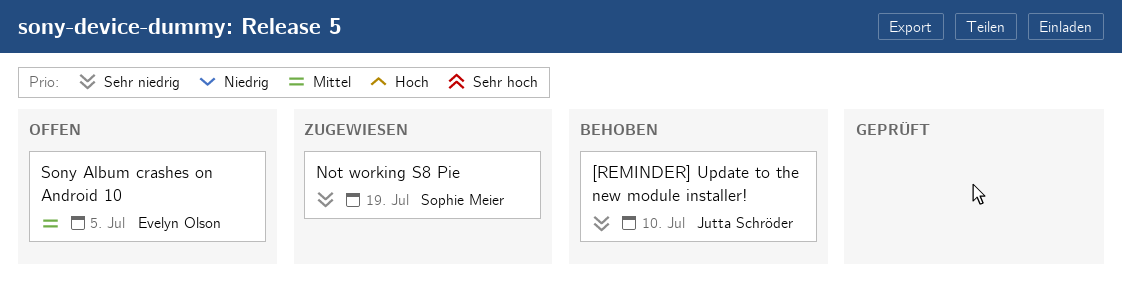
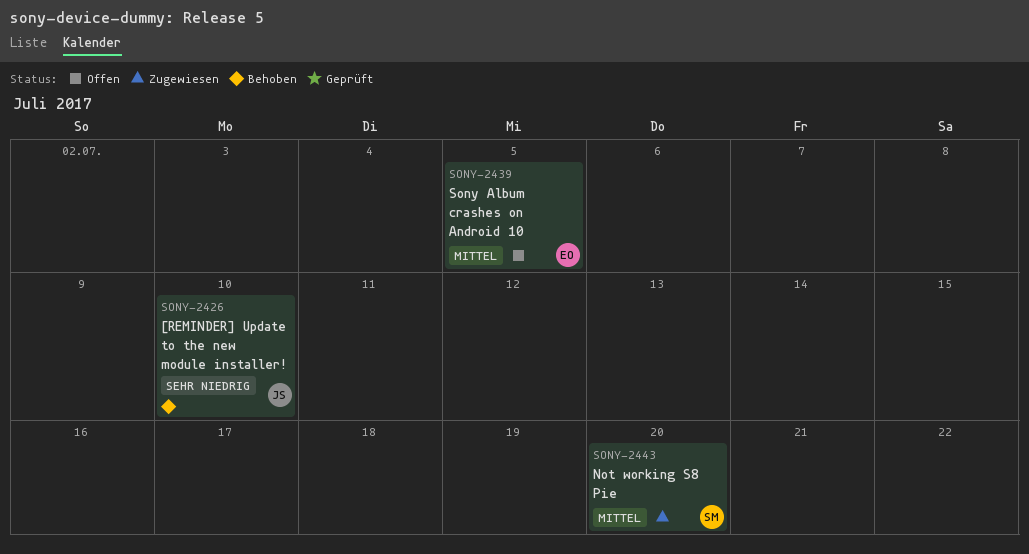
Not working S8 Pie, priority: Sehr niedrig -> Mittel
Not working S8 Pie, due: Jul 19 -> Jul 20

